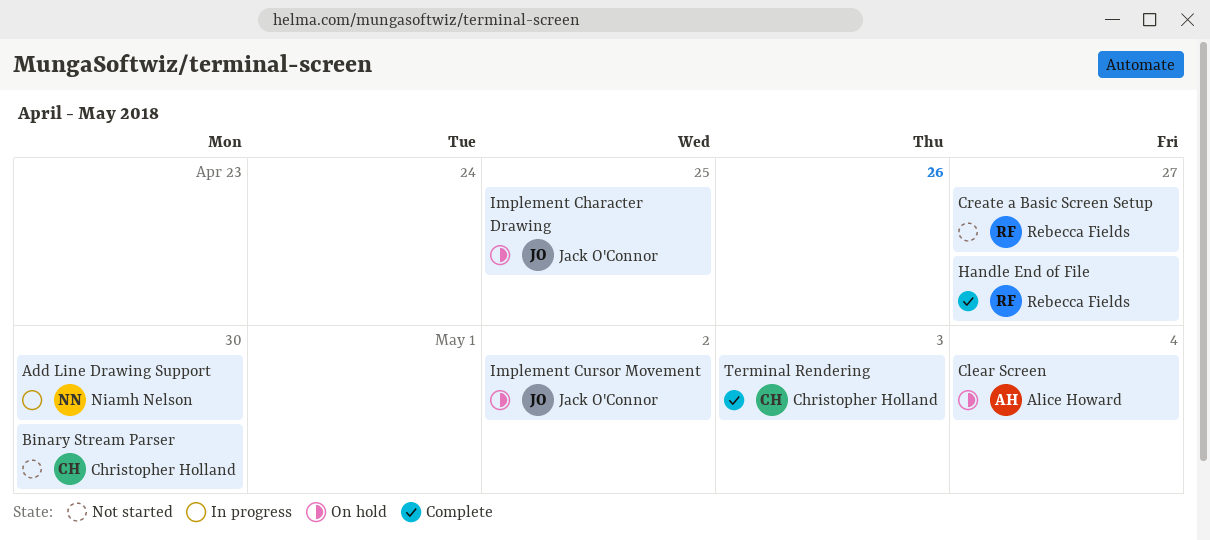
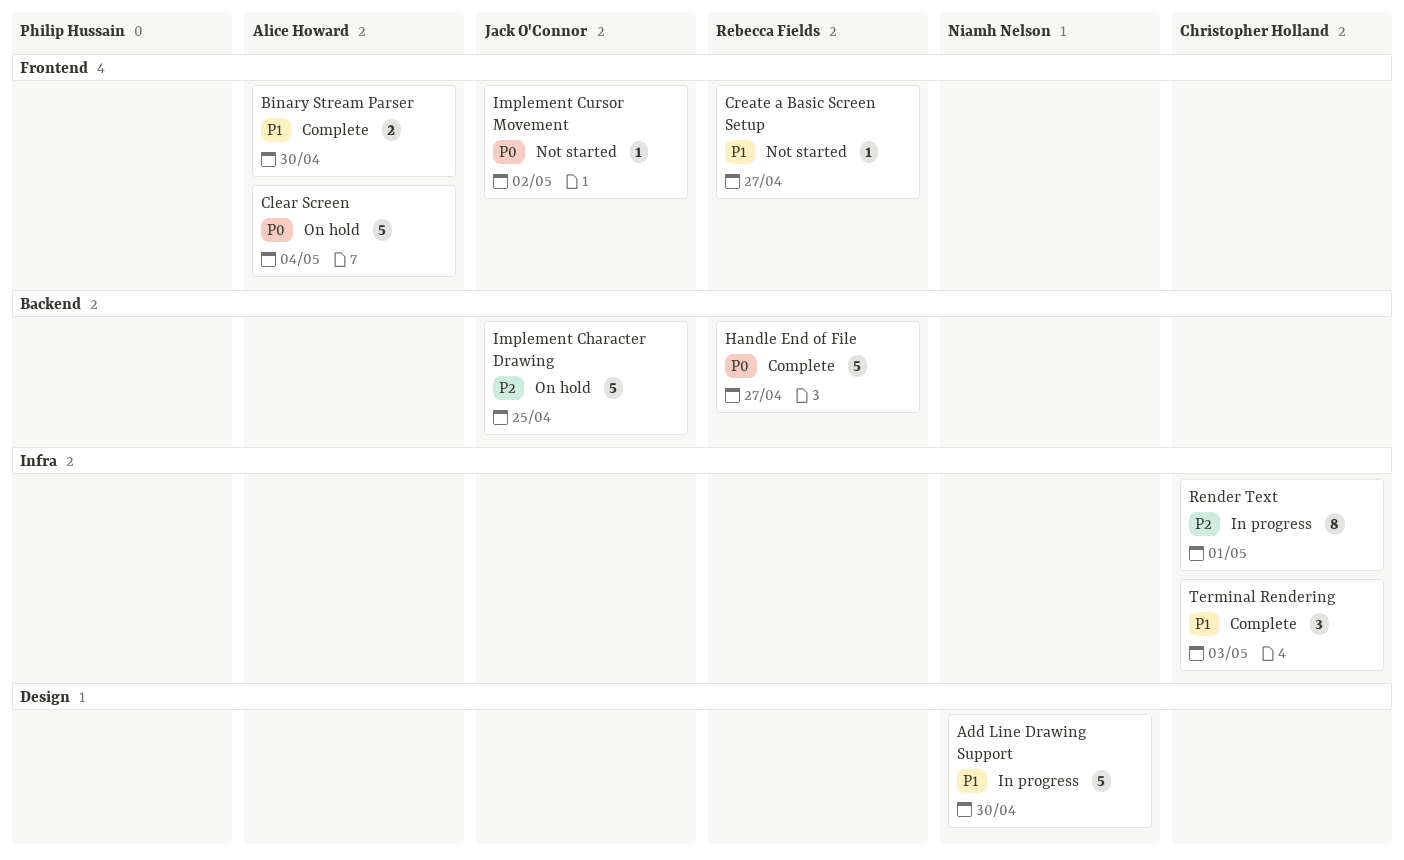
Binary Stream Parser, status: Not started -> Complete
Binary Stream Parser, owner: Christopher Holland -> Alice Howard
Implement Cursor Movement, status: On hold -> Not started
Render Text: none -> present

